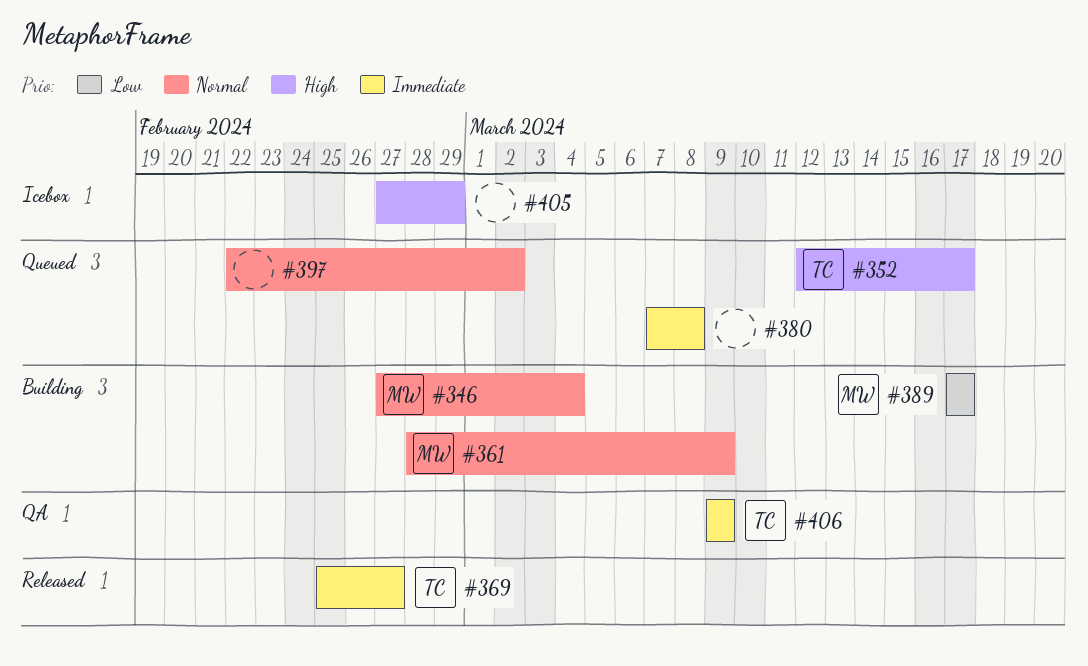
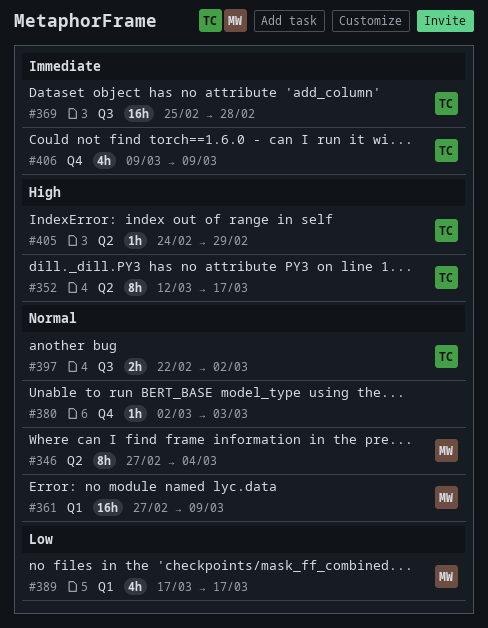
#361, start: Feb 28 -> Feb 27
#369, due: Feb 27 -> Feb 28
#380, priority: Immediate -> Normal
#380, start: Mar 7 -> Mar 2
#380, due: Mar 8 -> Mar 3
#397, owner: none -> TC
#405, owner: none -> TC
#405, start: Feb 27 -> Feb 24

